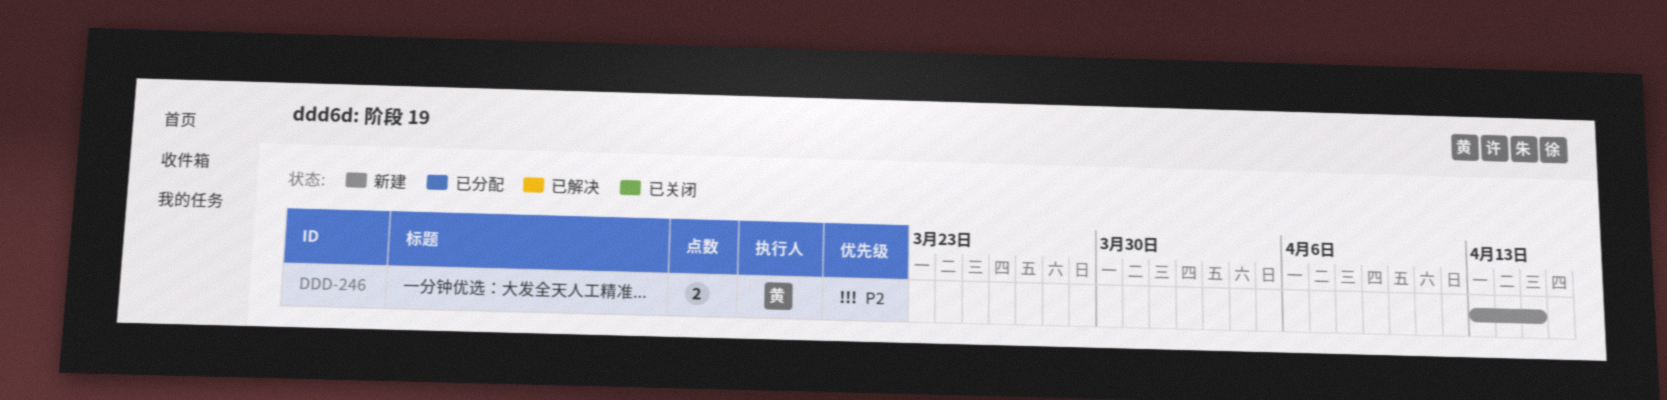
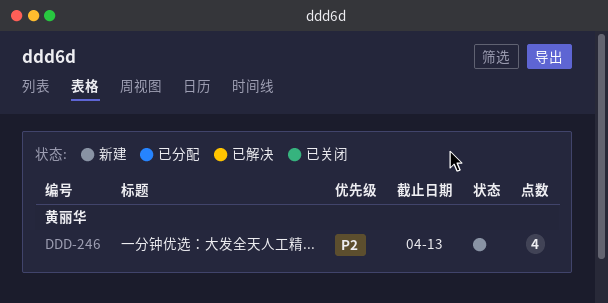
DDD-246, estimate: 2 -> 4
DDD-246, due: Apr 15 -> Apr 13

